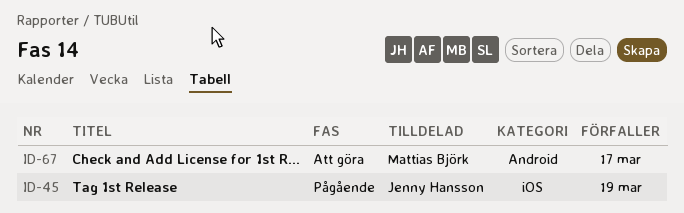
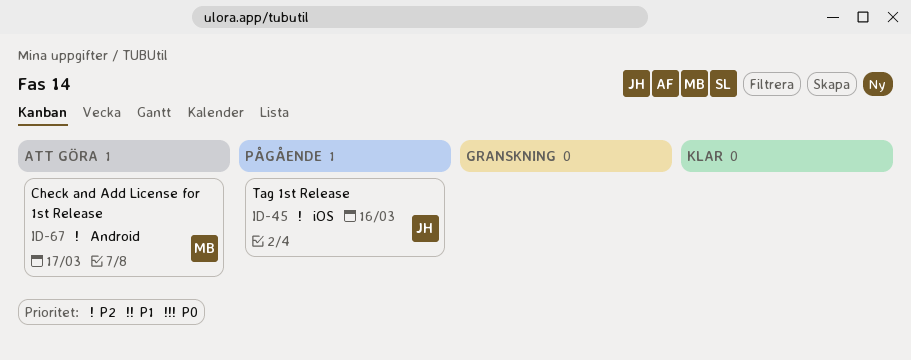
ID-45, due: Mar 19 -> Mar 16

